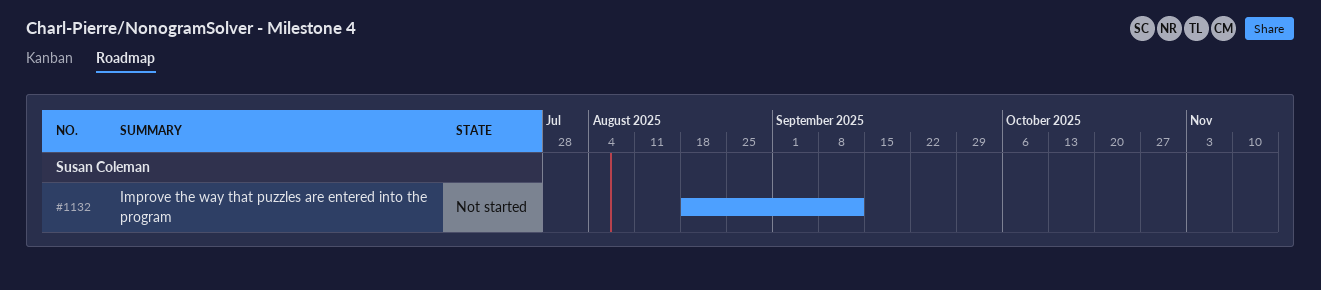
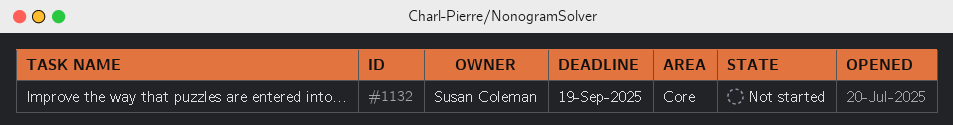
#1132, due: Sep 12 -> Sep 19

